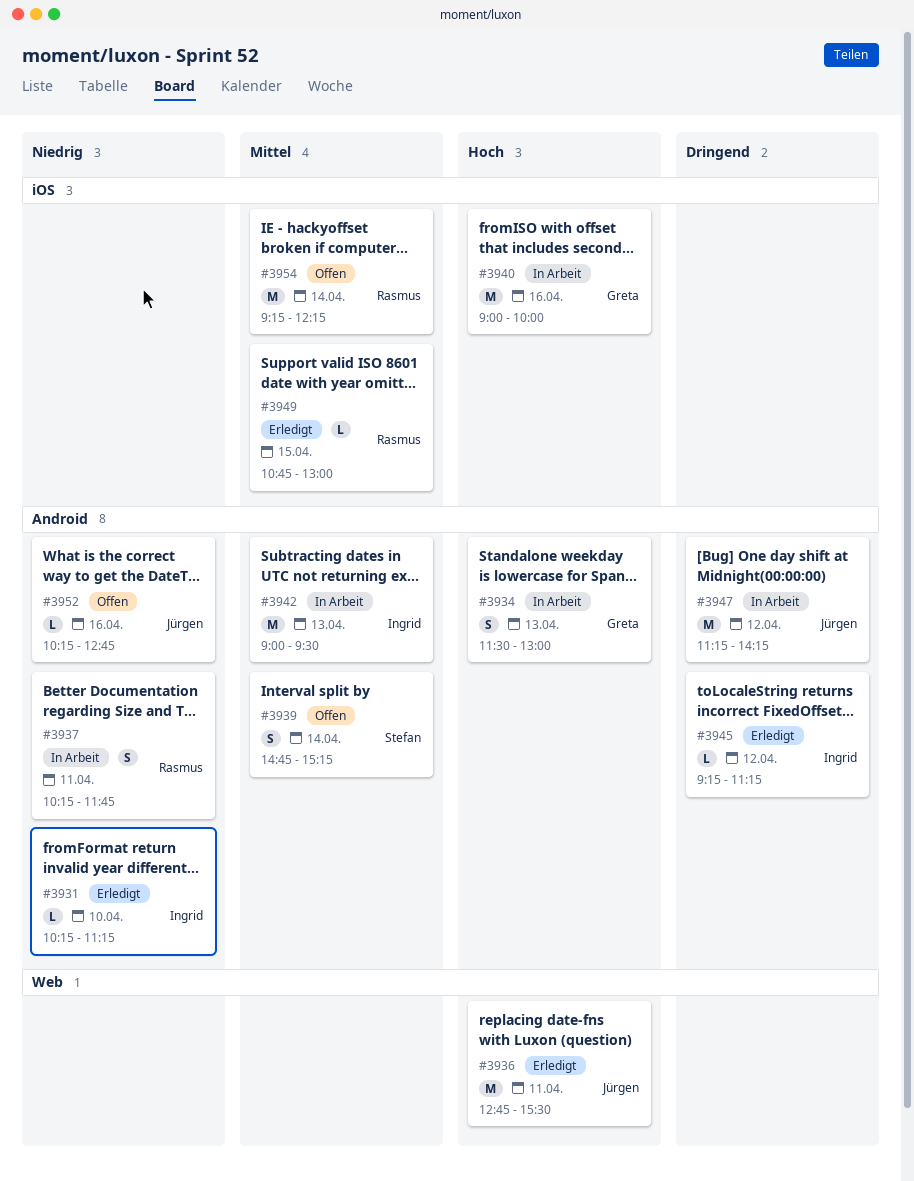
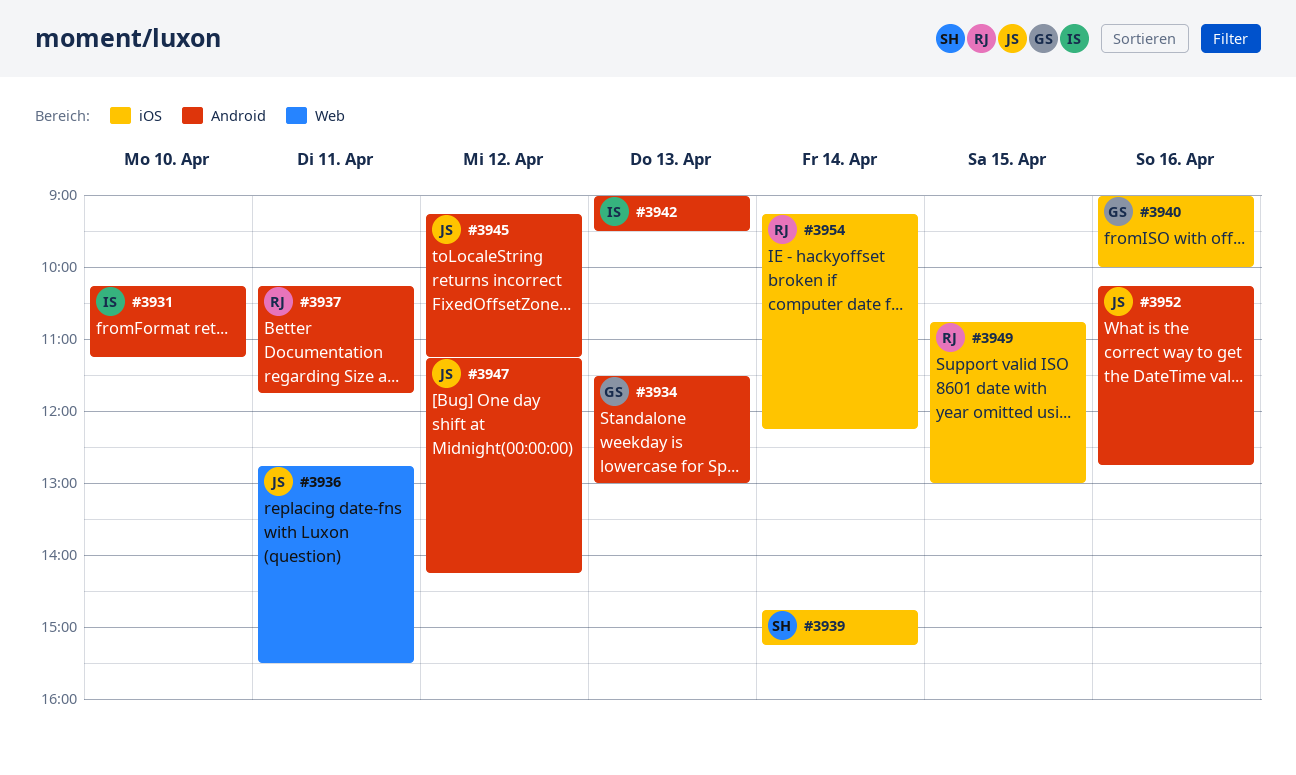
#3939, label: Android -> iOS
#3945, owner: Ingrid -> Jürgen

